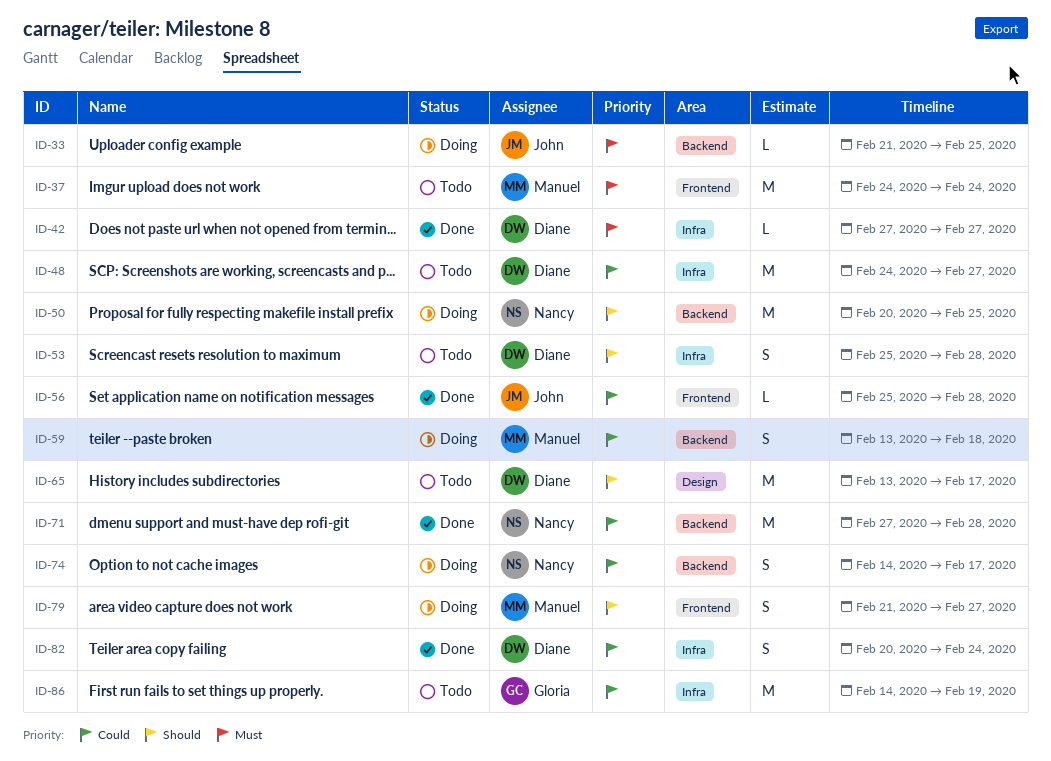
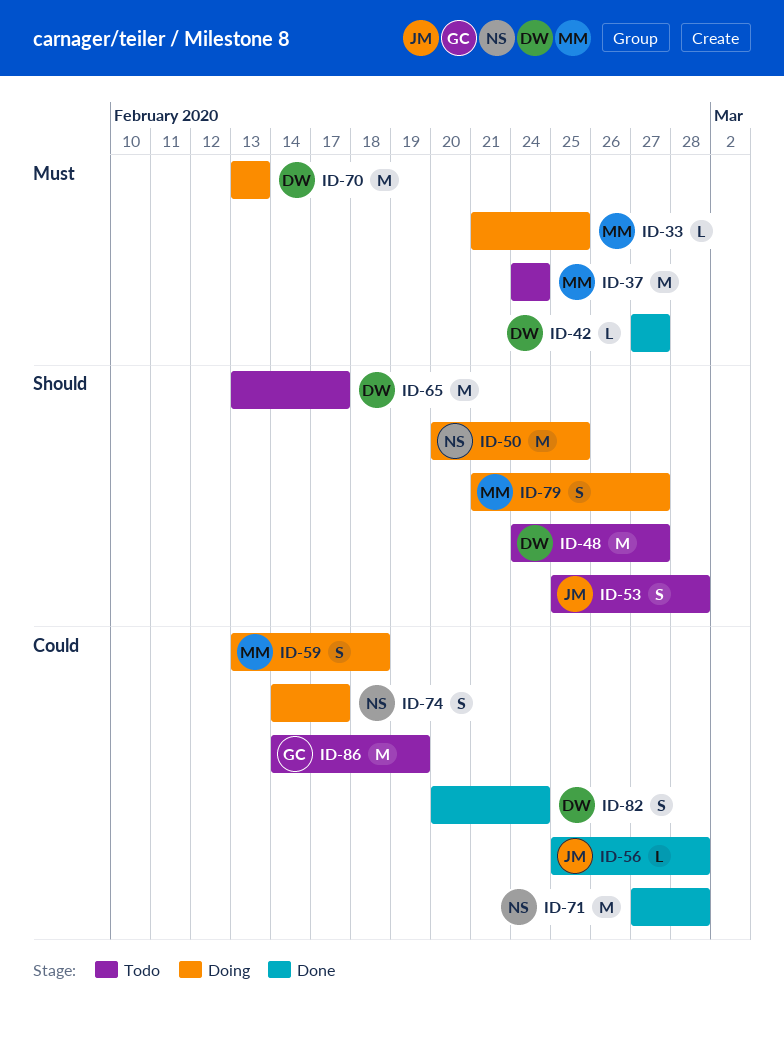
ID-33, owner: John -> Manuel
ID-48, priority: Could -> Should
ID-53, owner: Diane -> John
ID-70: none -> present

